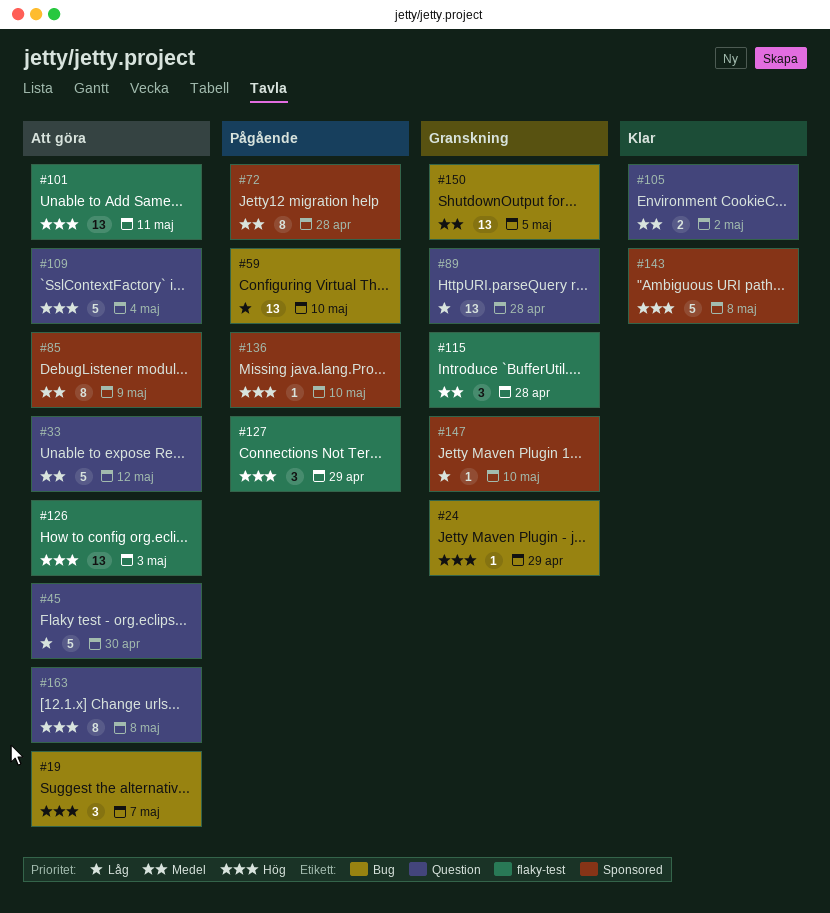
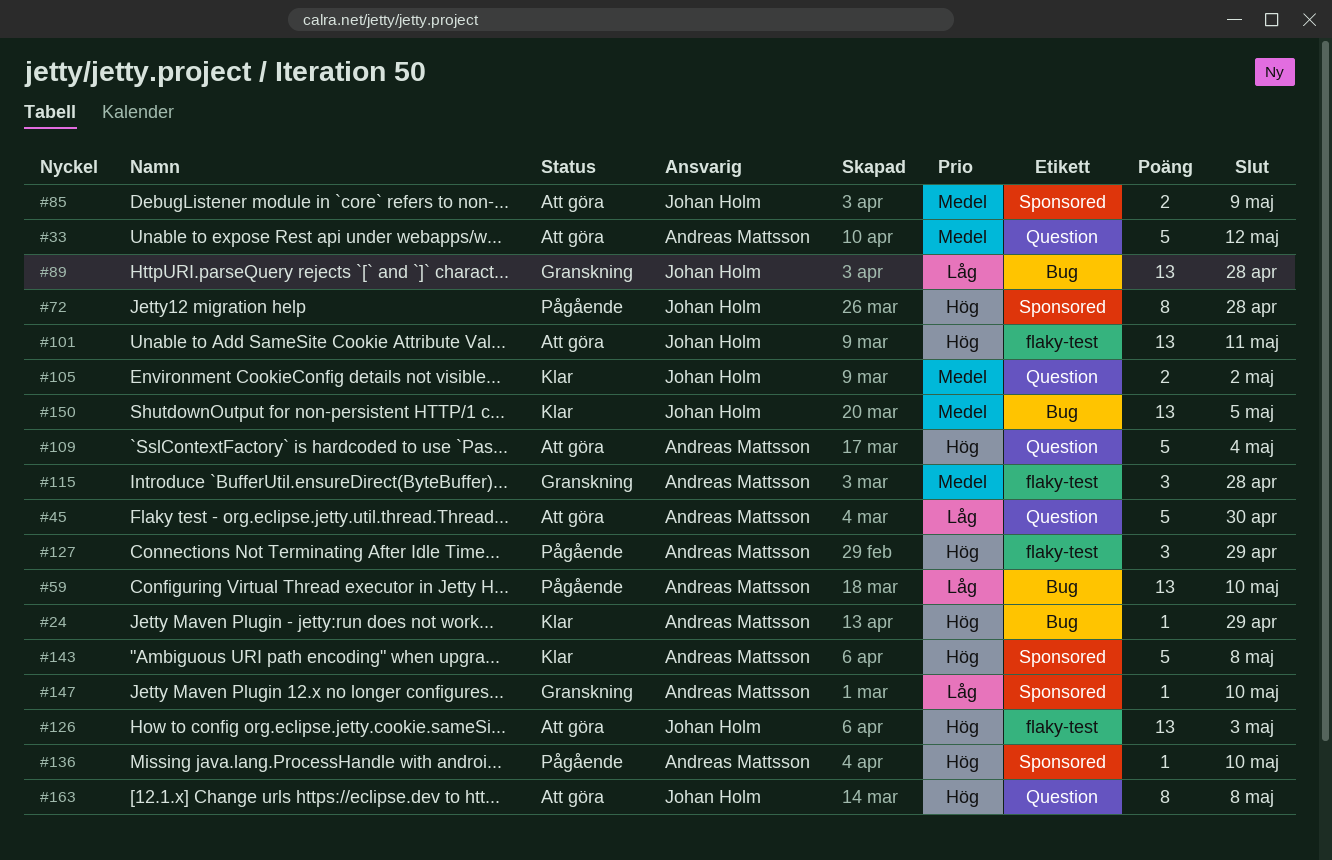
#19: present -> none
#24, status: Granskning -> Klar
#72, priority: Medel -> Hög
#85, estimate: 8 -> 2
#89, label: Question -> Bug
#150, status: Granskning -> Klar

